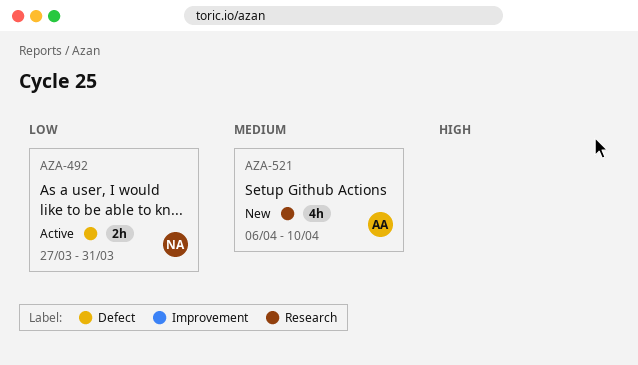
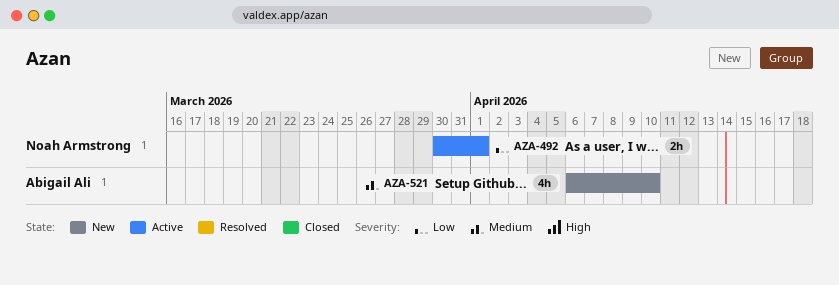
AZA-492, start: Mar 27 -> Mar 30
AZA-492, due: Mar 31 -> Apr 1

